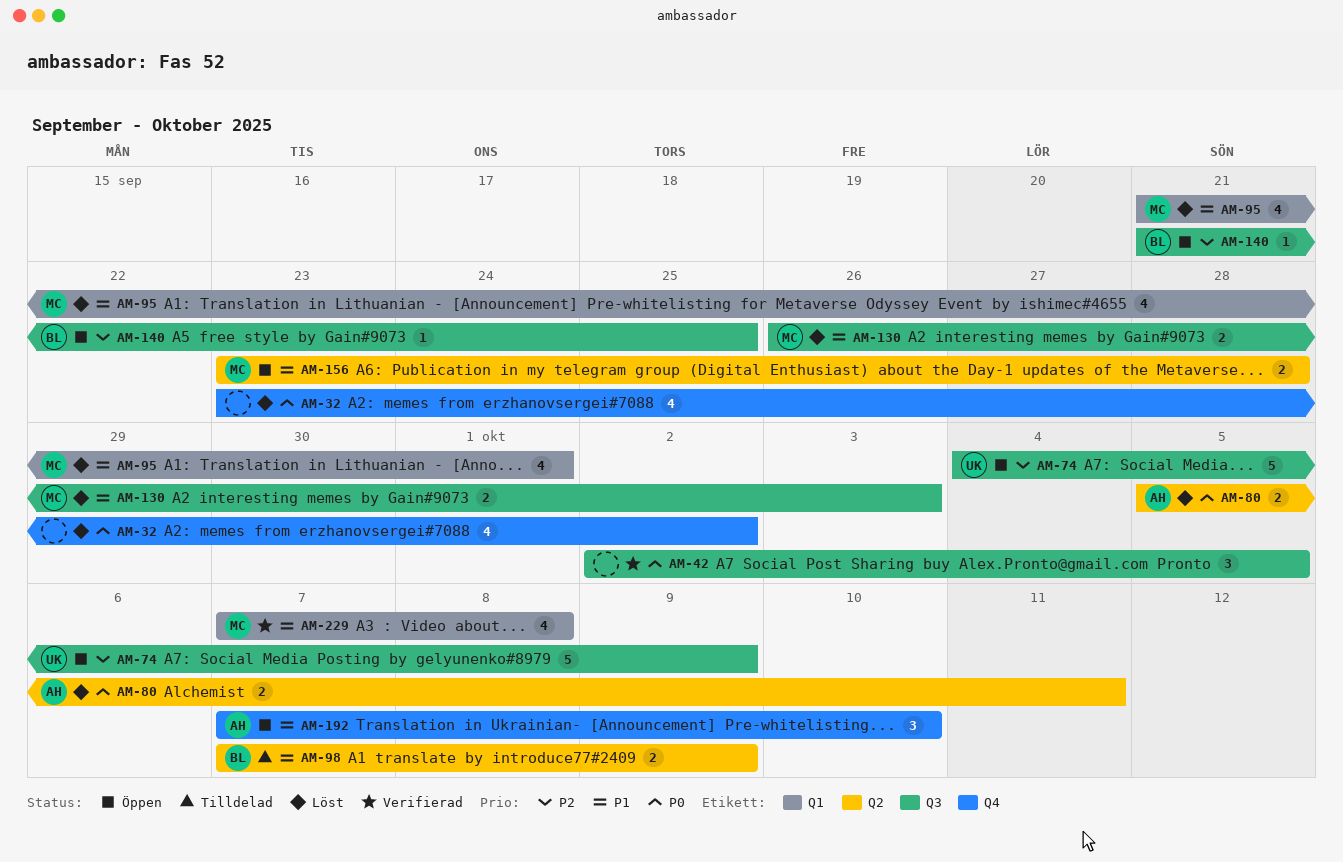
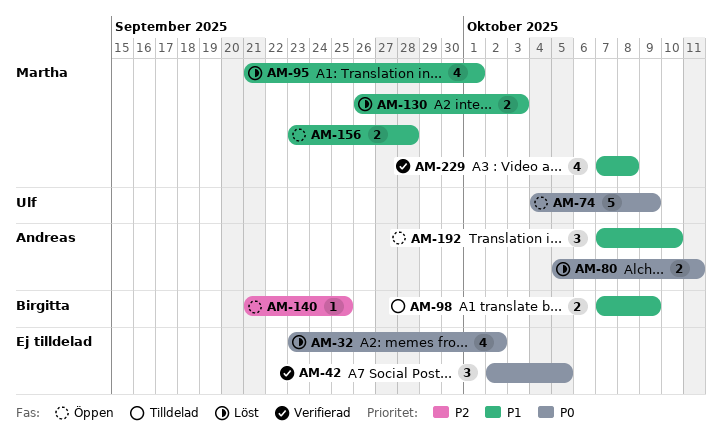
AM-74, priority: P2 -> P0

